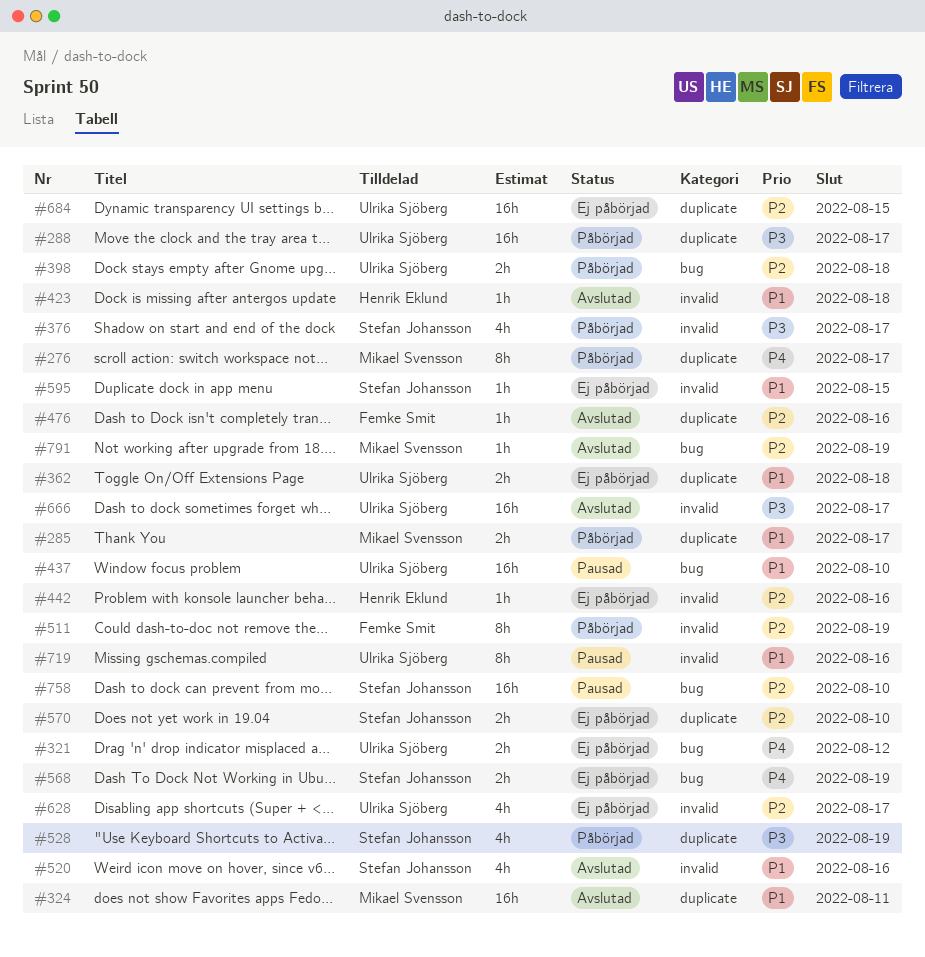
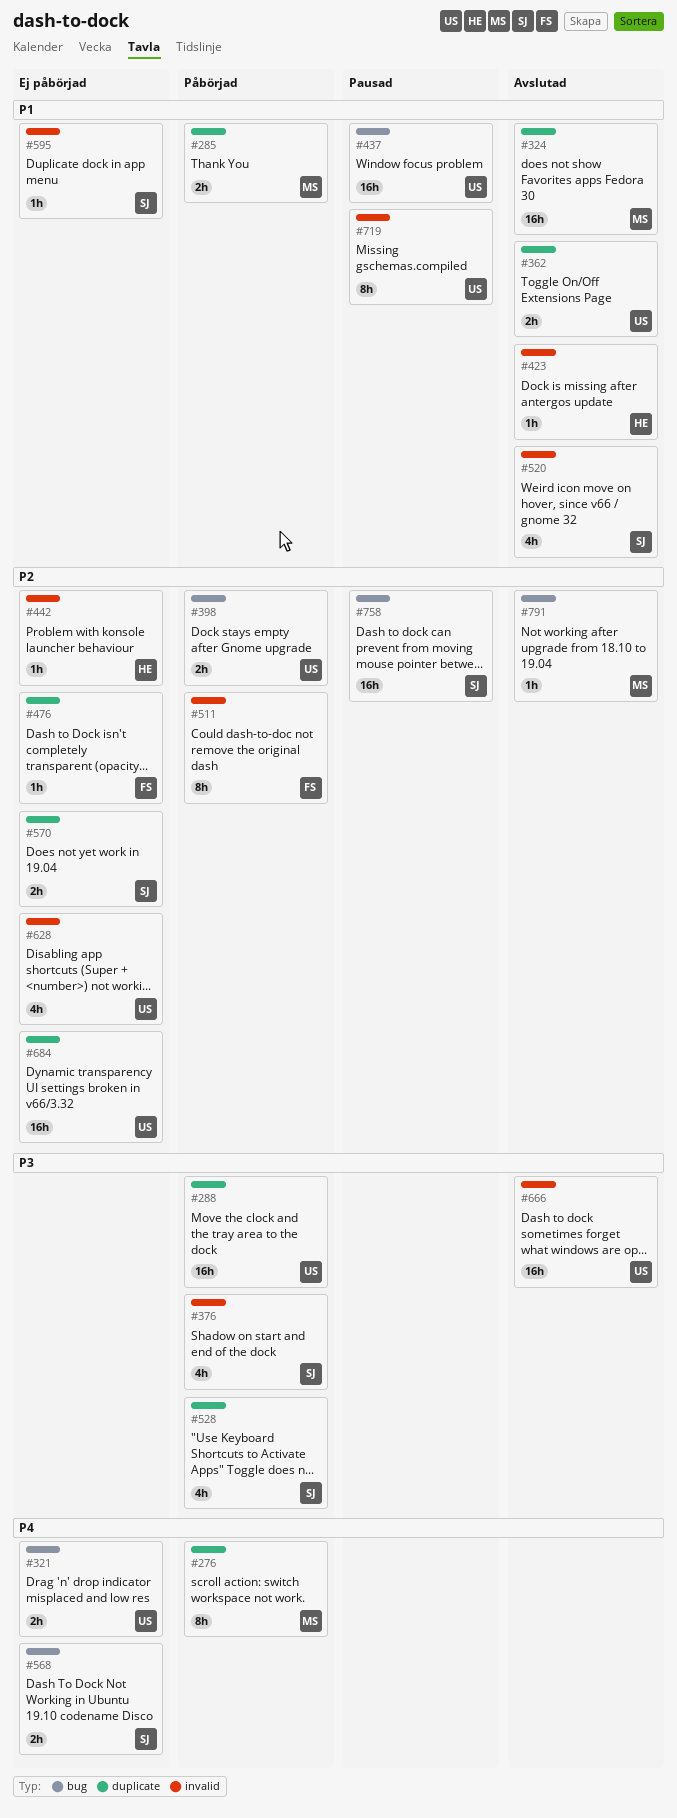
#362, status: Ej påbörjad -> Avslutad
#476, status: Avslutad -> Ej påbörjad

